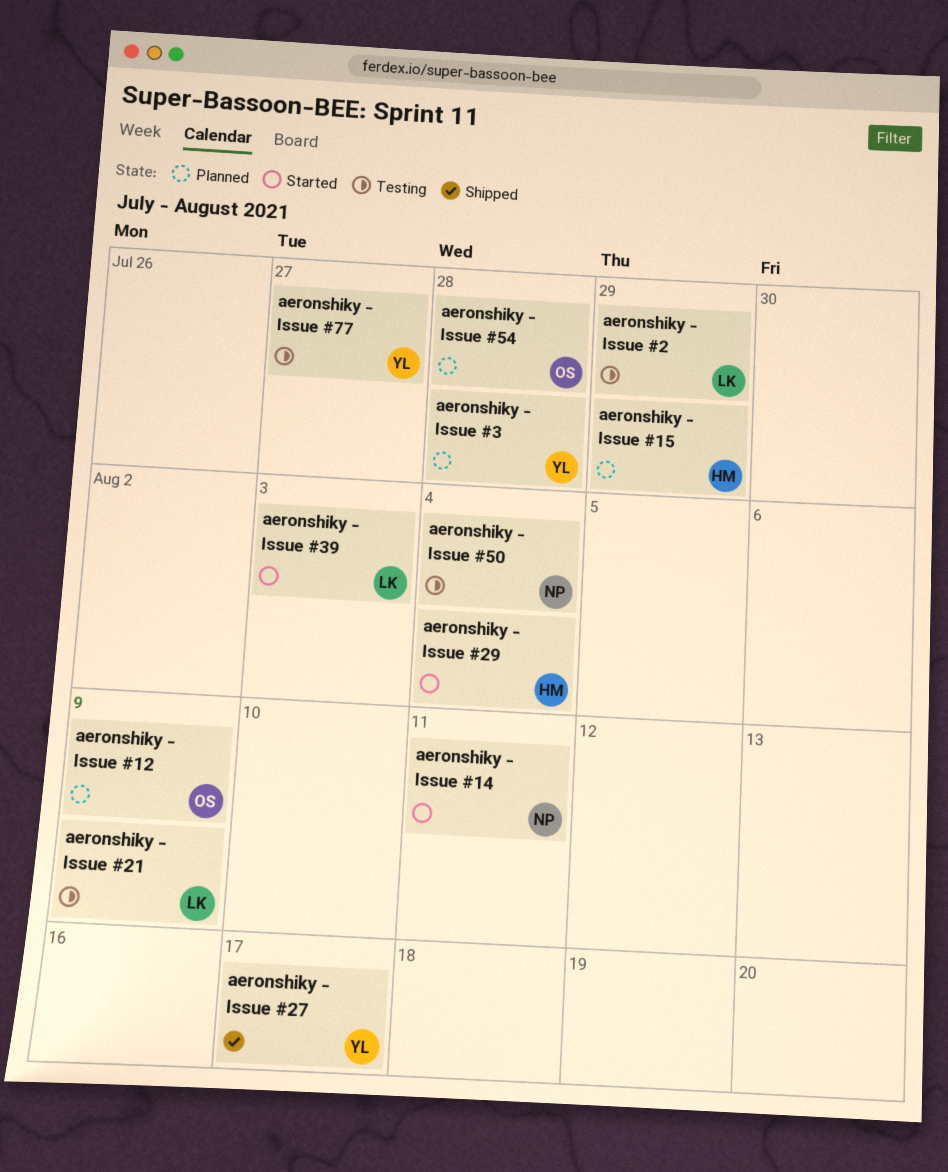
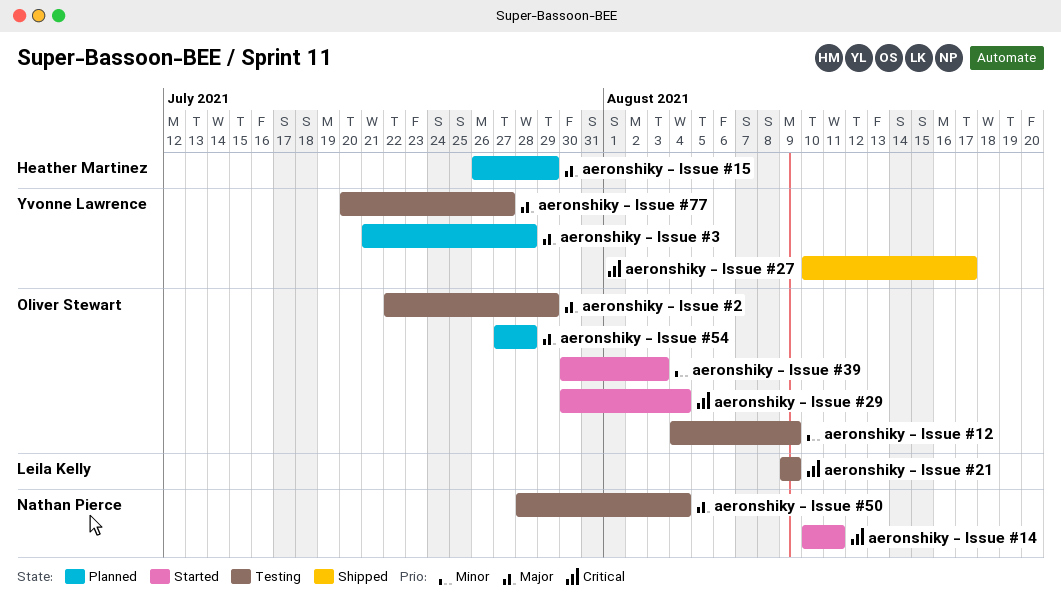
aeronshiky - Issue #12, status: Planned -> Testing
aeronshiky - Issue #2, owner: Leila Kelly -> Oliver Stewart
aeronshiky - Issue #29, owner: Heather Martinez -> Oliver Stewart
aeronshiky - Issue #39, owner: Leila Kelly -> Oliver Stewart

